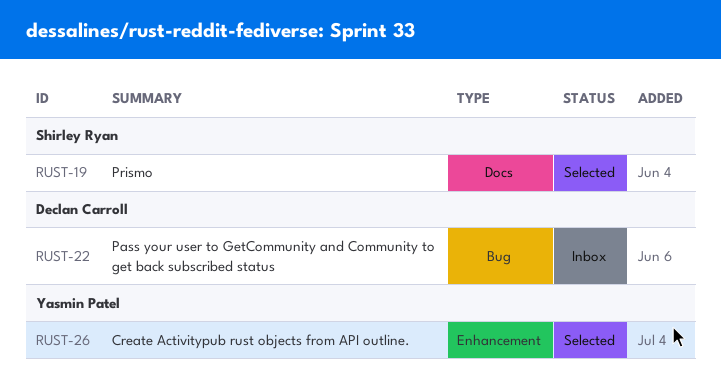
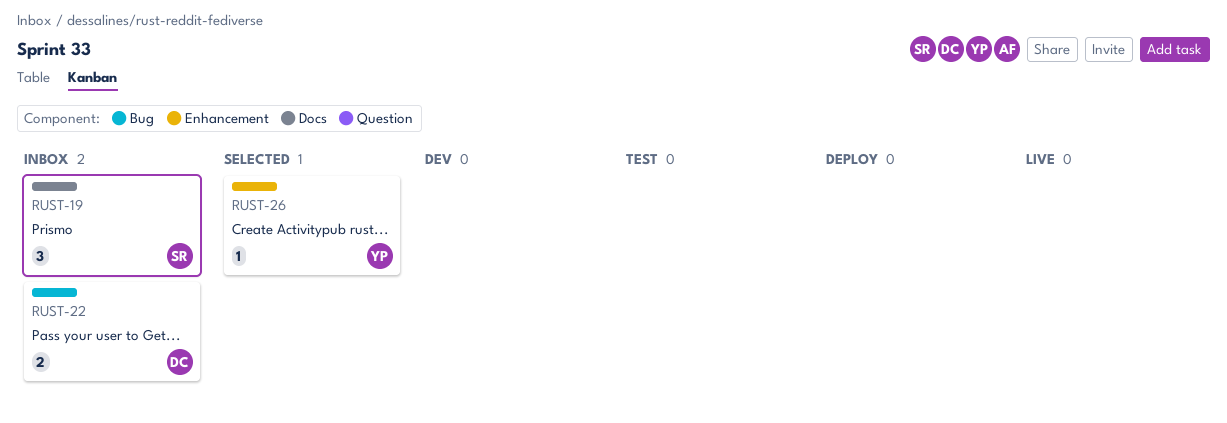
RUST-19, status: Selected -> Inbox

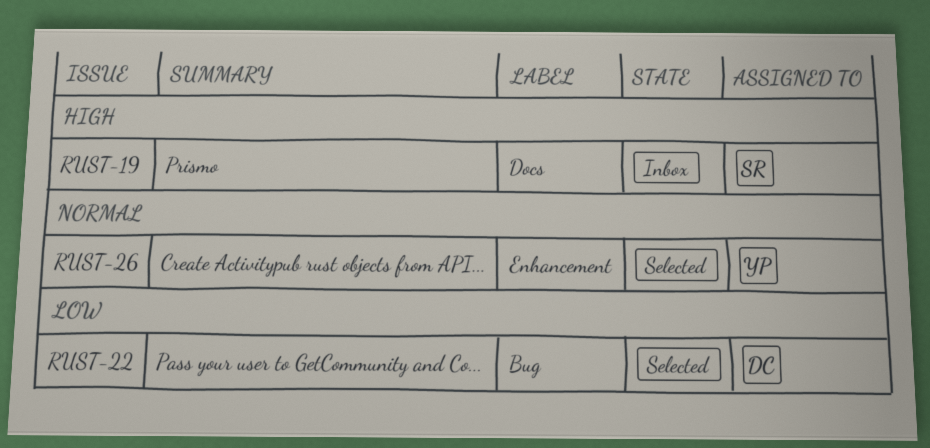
RUST-22, status: Inbox -> Selected

